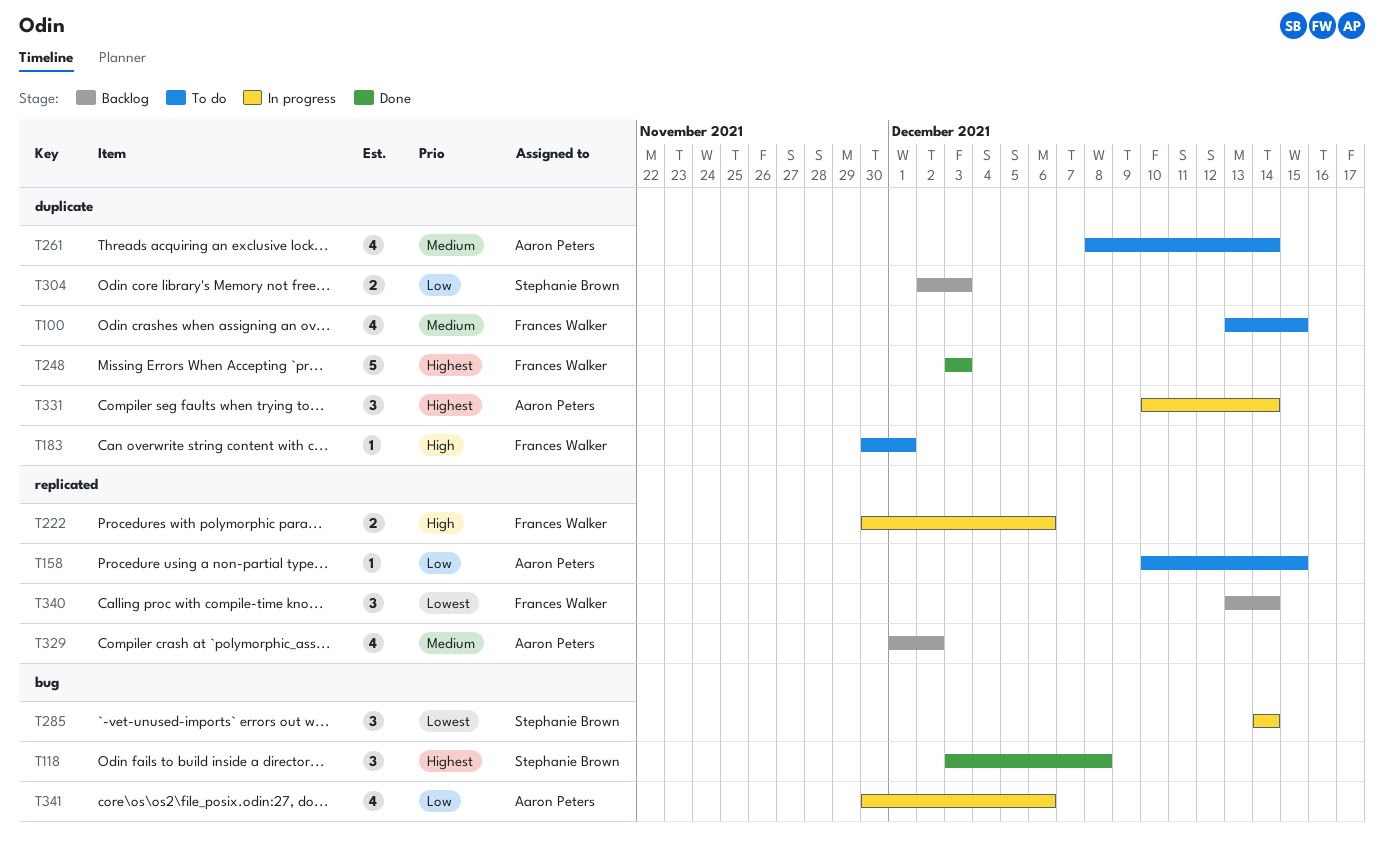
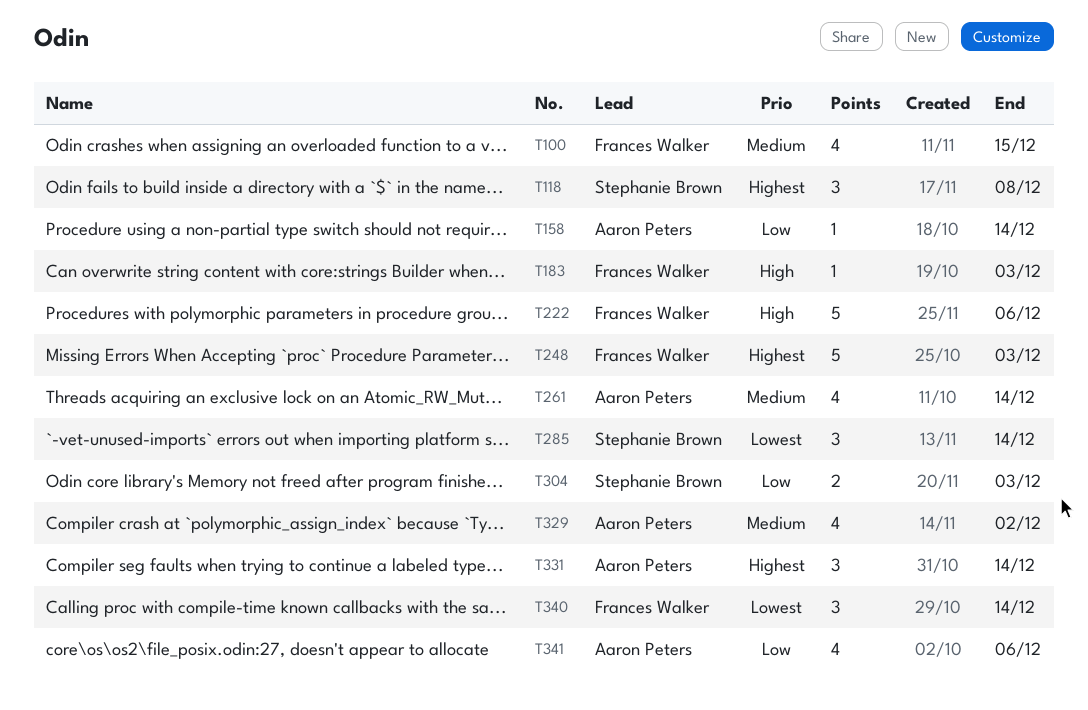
T158, due: Dec 15 -> Dec 14
T183, due: Dec 1 -> Dec 3
T222, estimate: 2 -> 5

